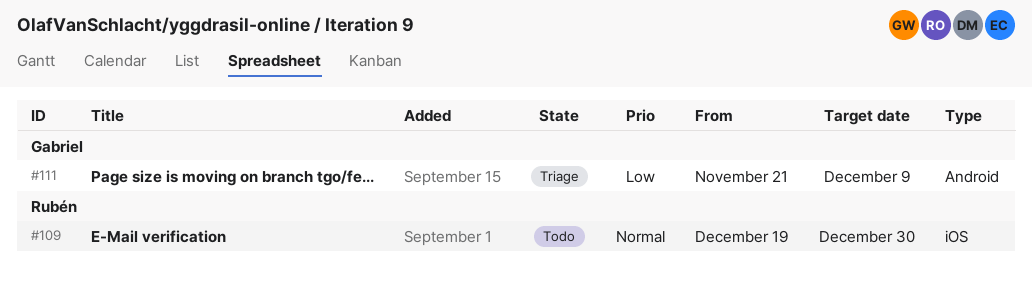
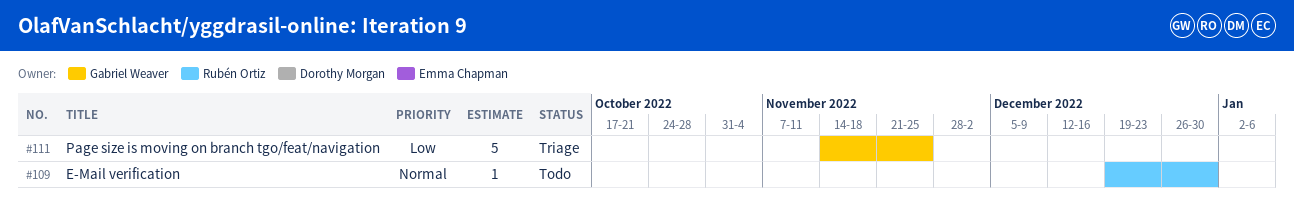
#111, start: Nov 21 -> Nov 14
#111, due: Dec 9 -> Nov 25

